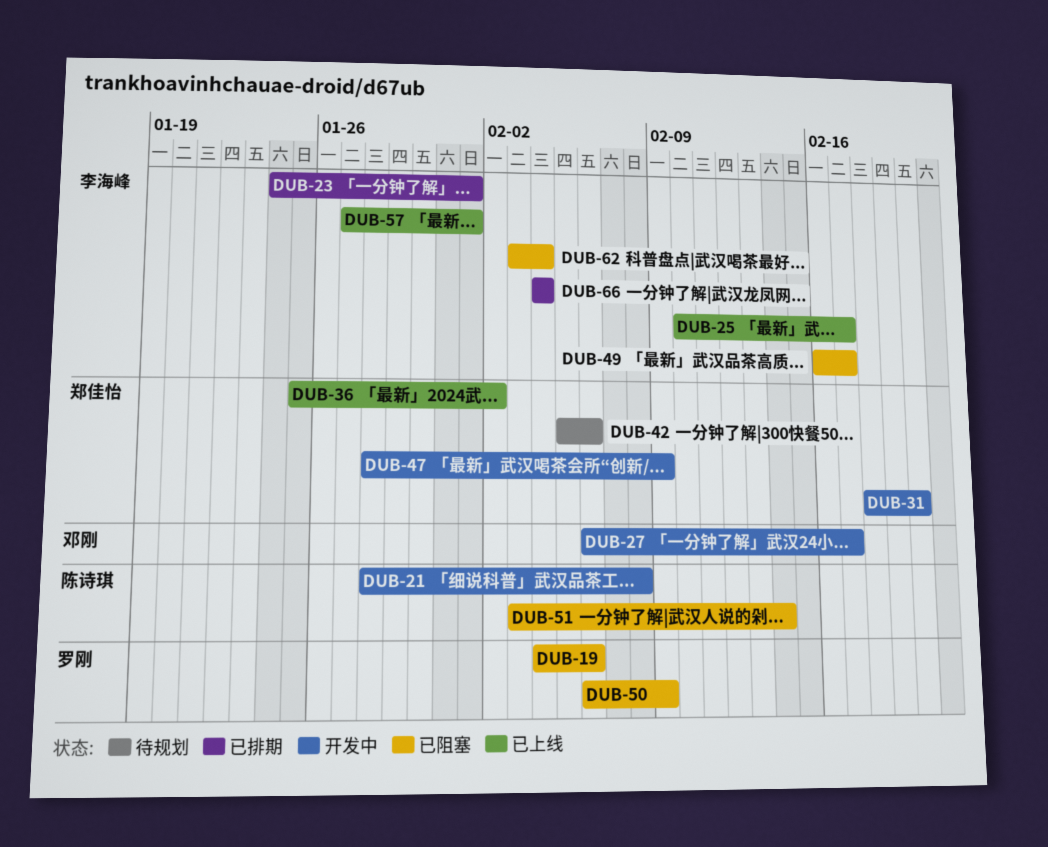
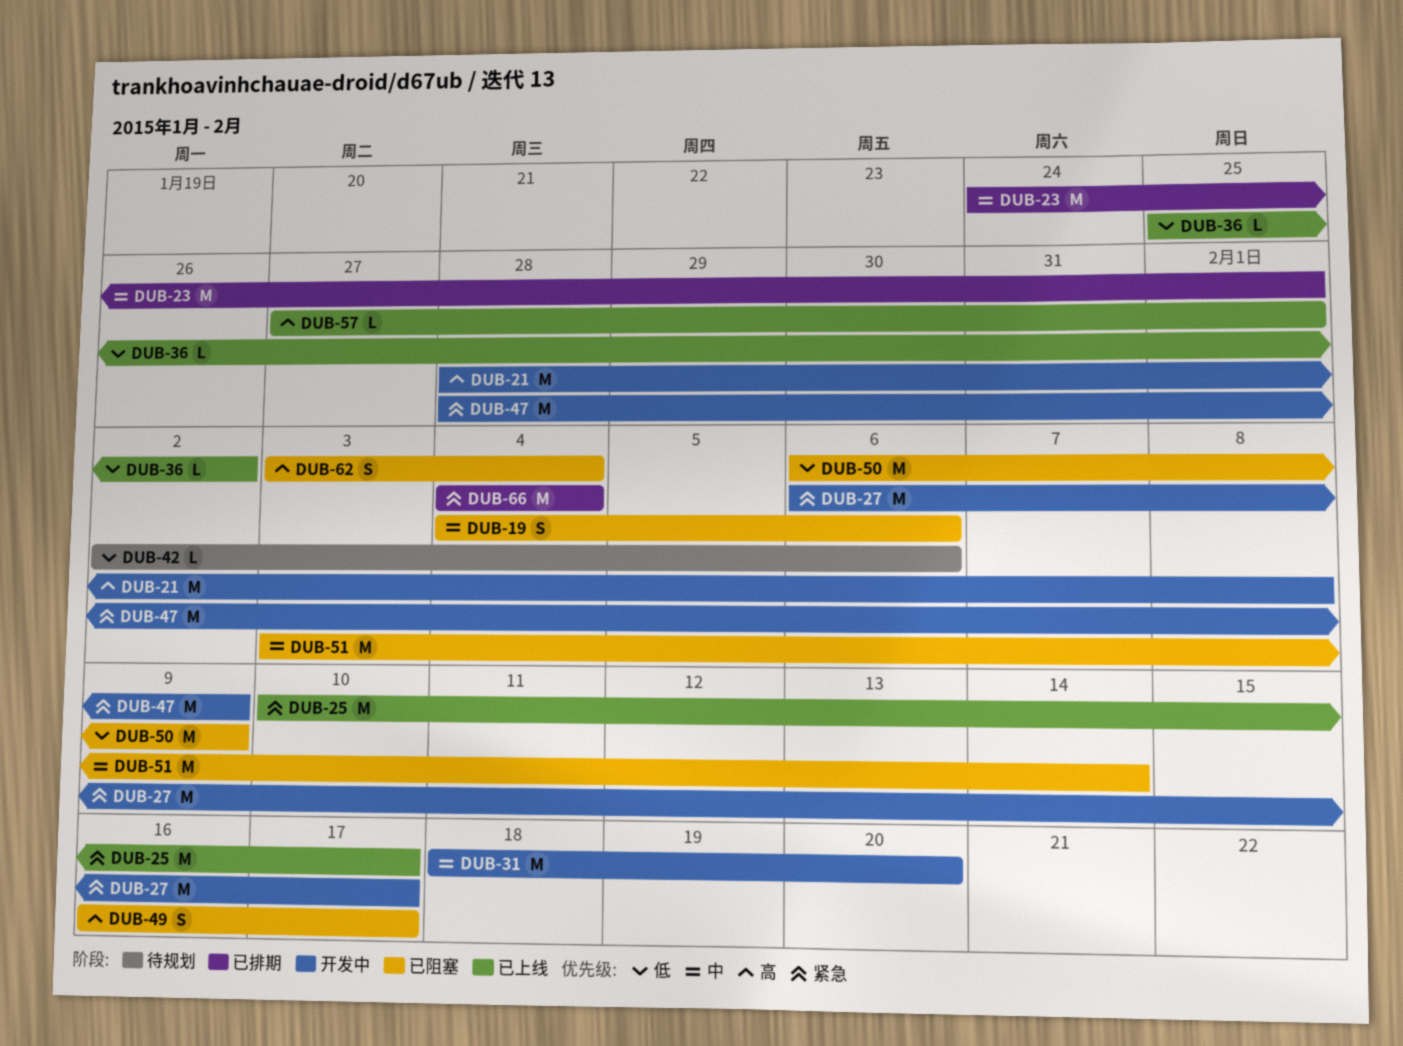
DUB-42, start: Feb 5 -> Feb 2

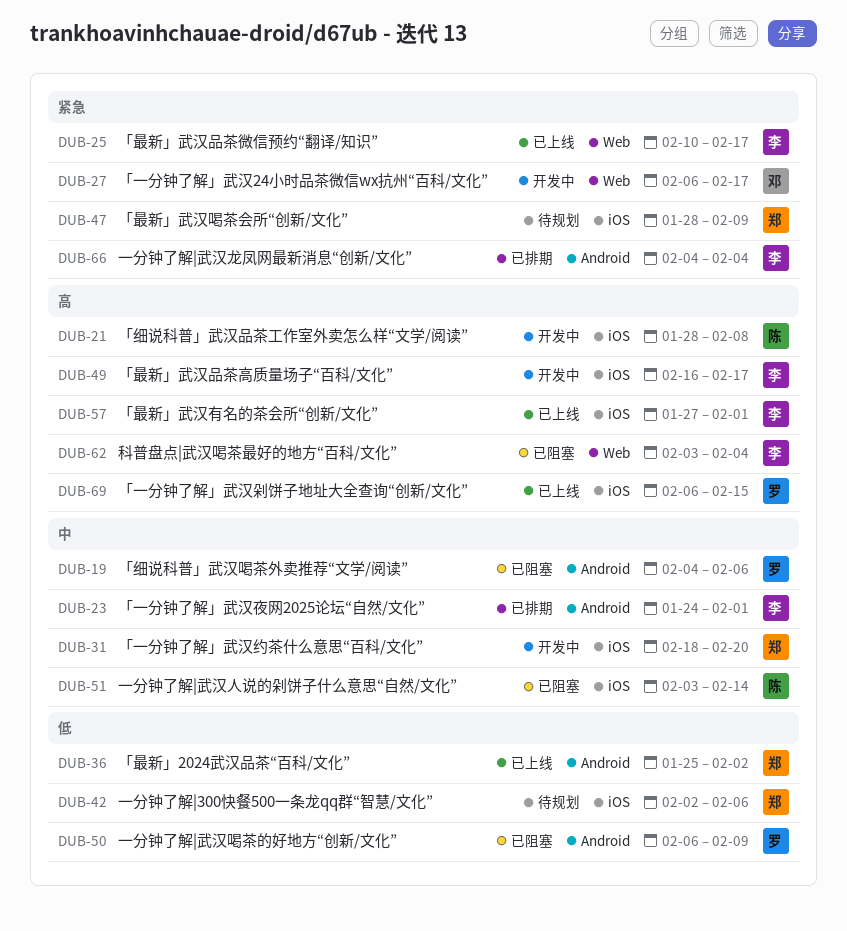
DUB-47, status: 开发中 -> 待规划
DUB-49, status: 已阻塞 -> 开发中
DUB-69: none -> present

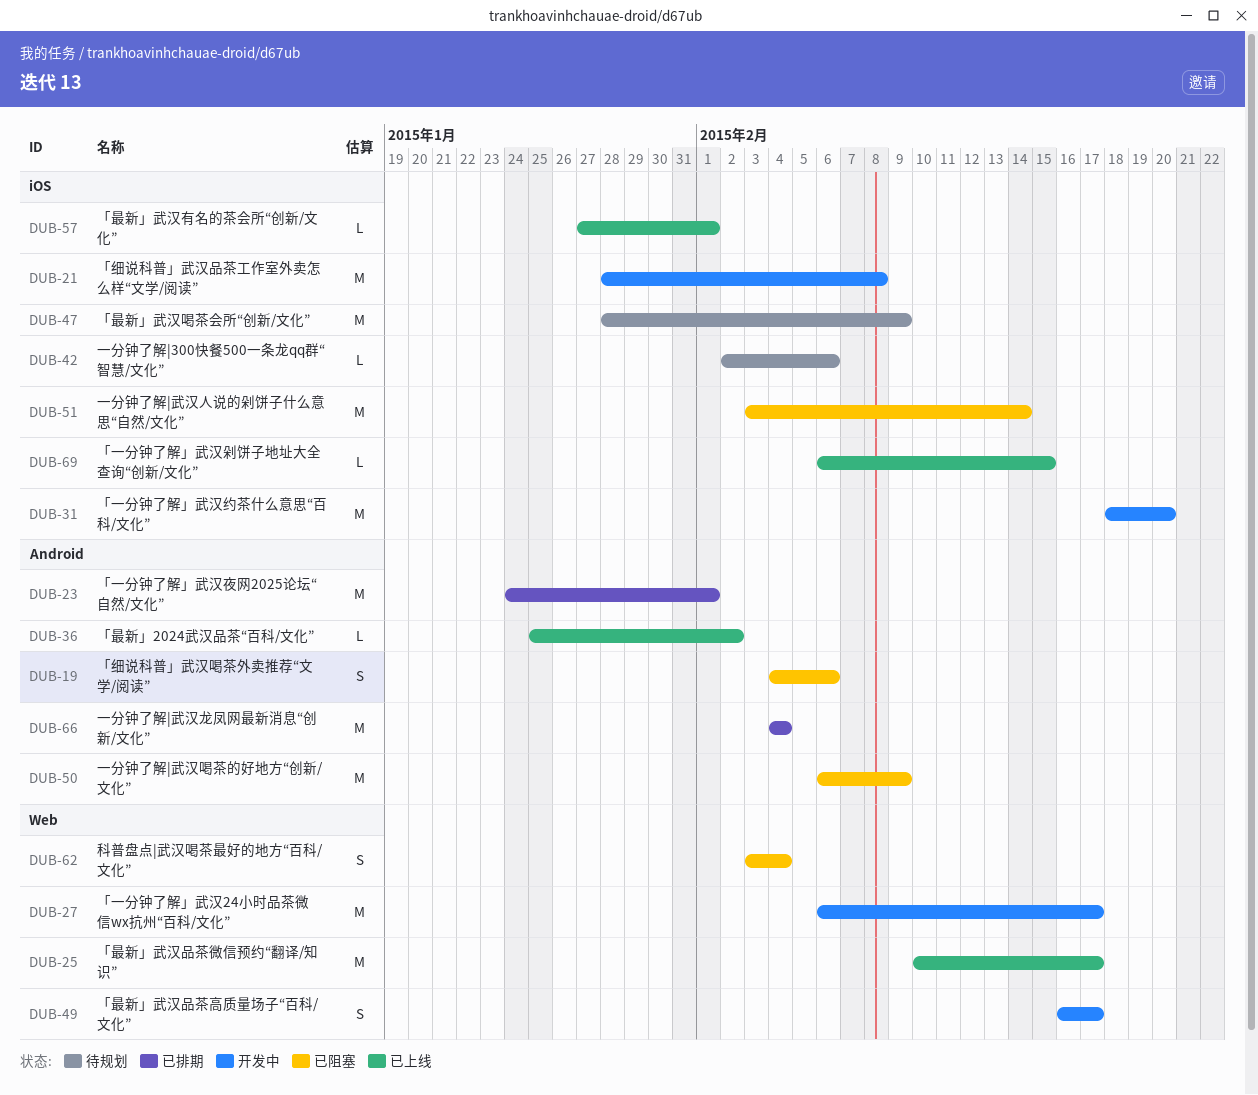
DUB-49, label: iOS -> Web

